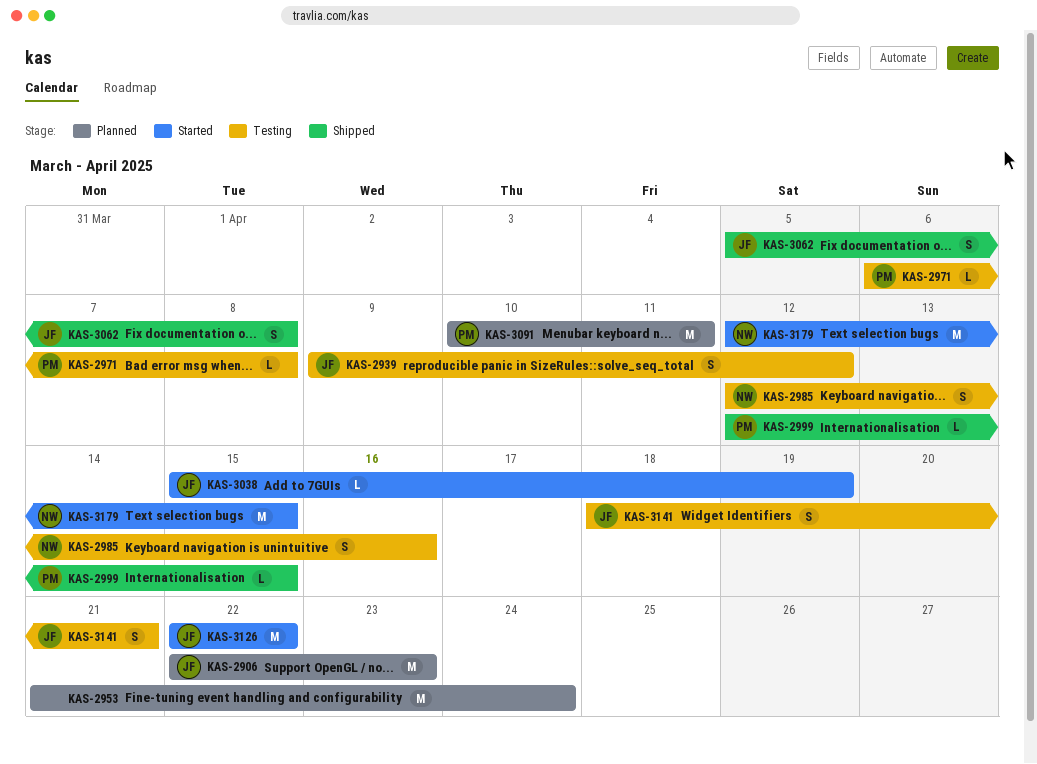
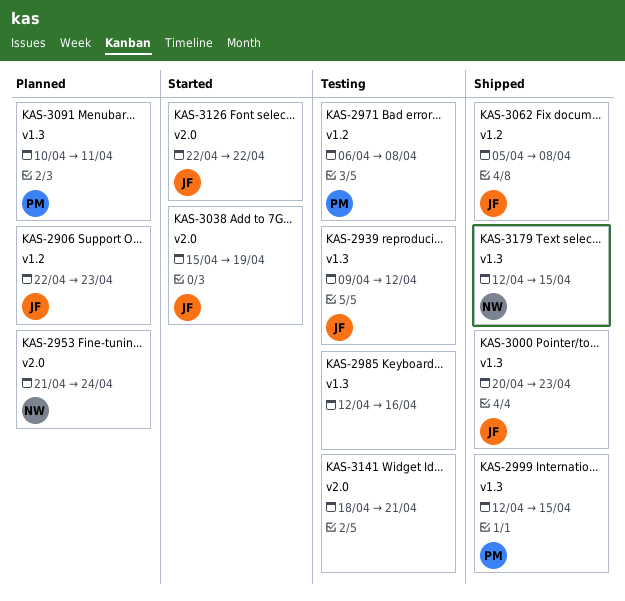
KAS-2953, owner: none -> NW
KAS-2985, owner: NW -> none
KAS-3000: none -> present
KAS-3141, owner: JF -> none
KAS-3179, status: Started -> Shipped

